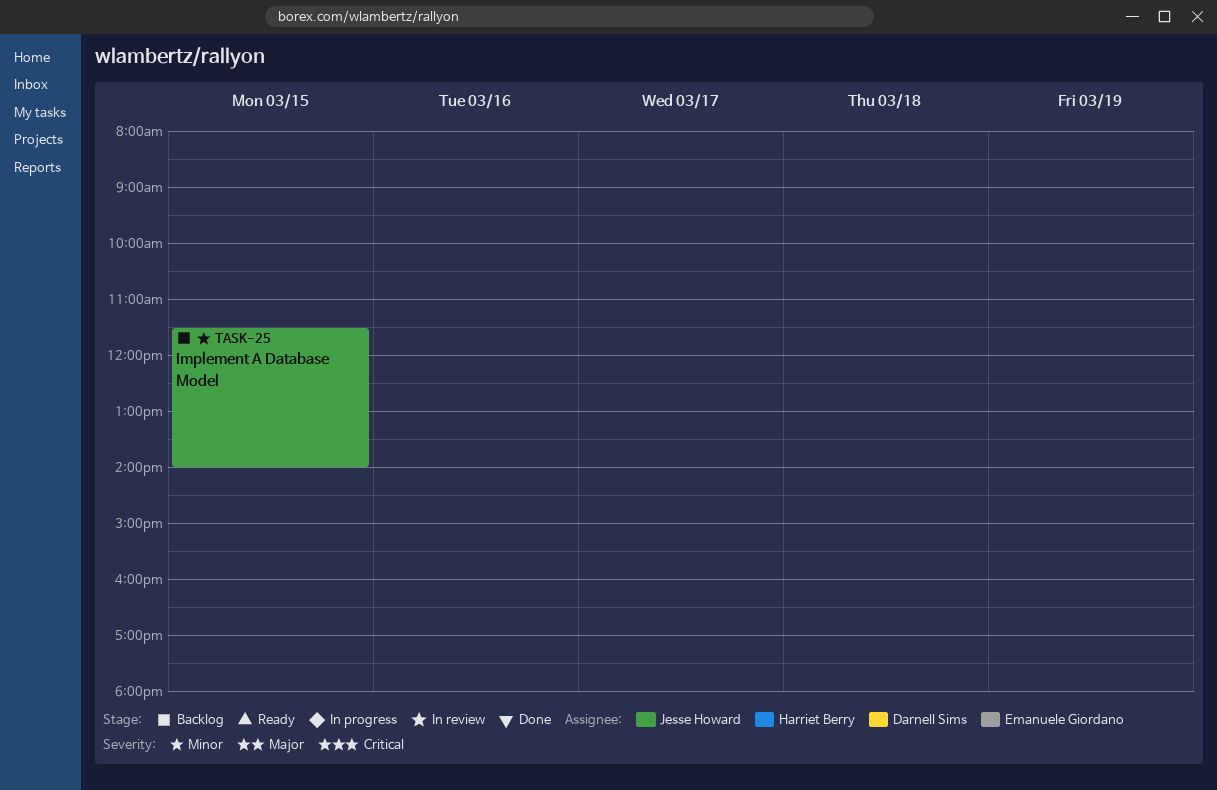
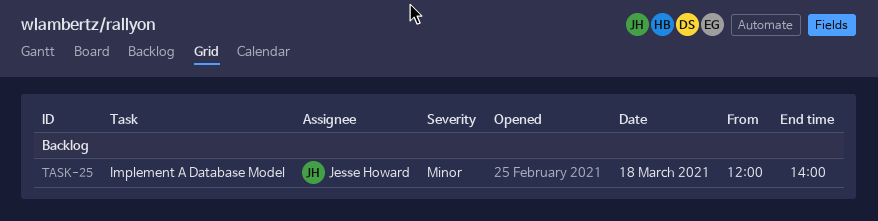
TASK-25, day: Mar 15 -> Mar 18
TASK-25, begins: 11:30 -> 12:00

